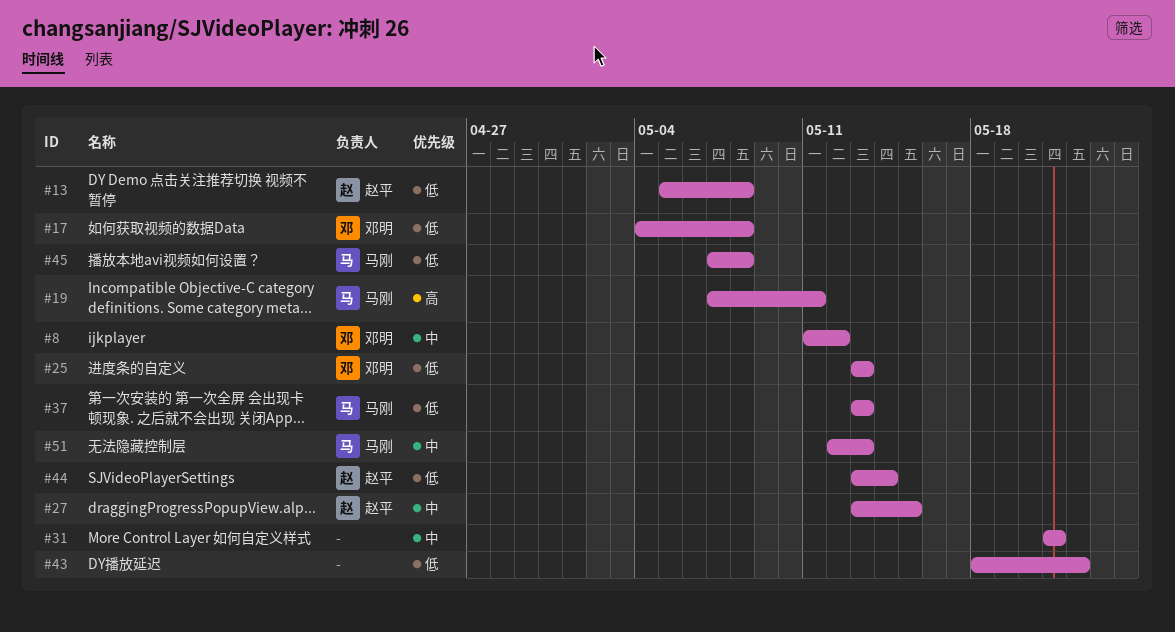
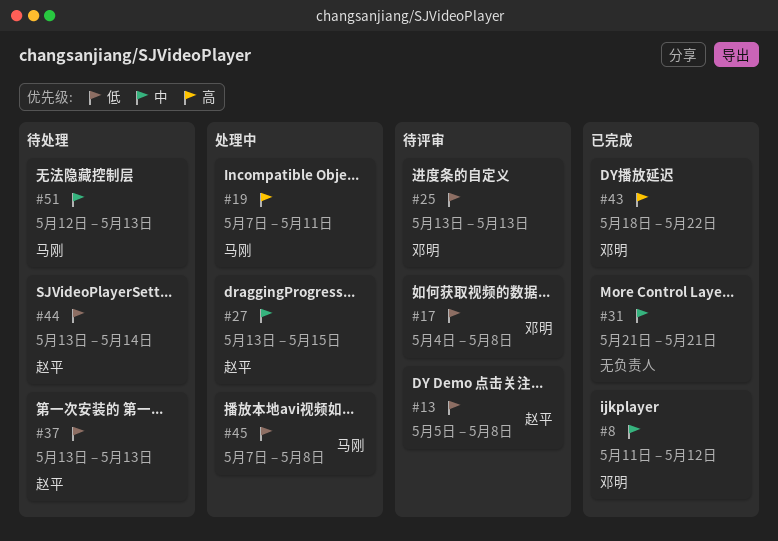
#37, owner: 马刚 -> 赵平
#43, owner: none -> 邓明
#43, priority: 低 -> 高

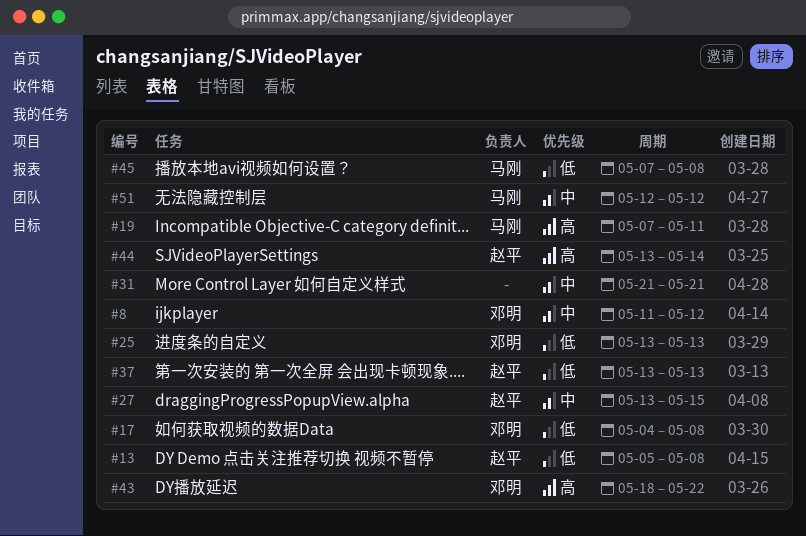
#44, priority: 低 -> 高
#51, due: May 13 -> May 12

